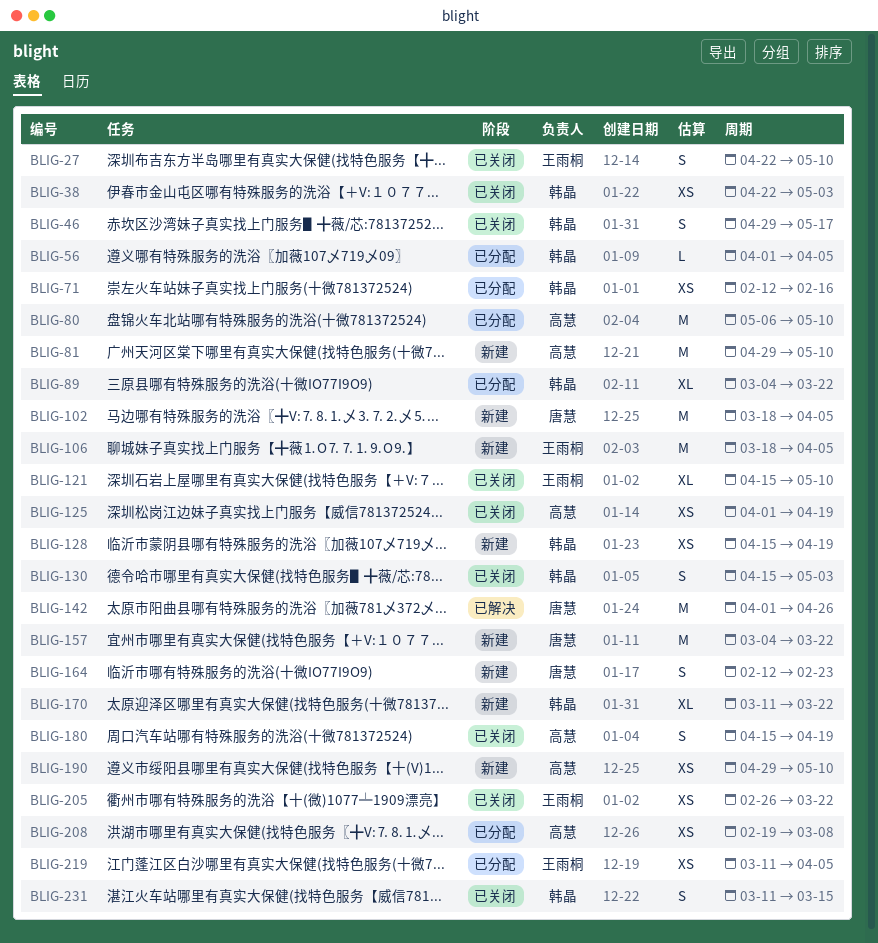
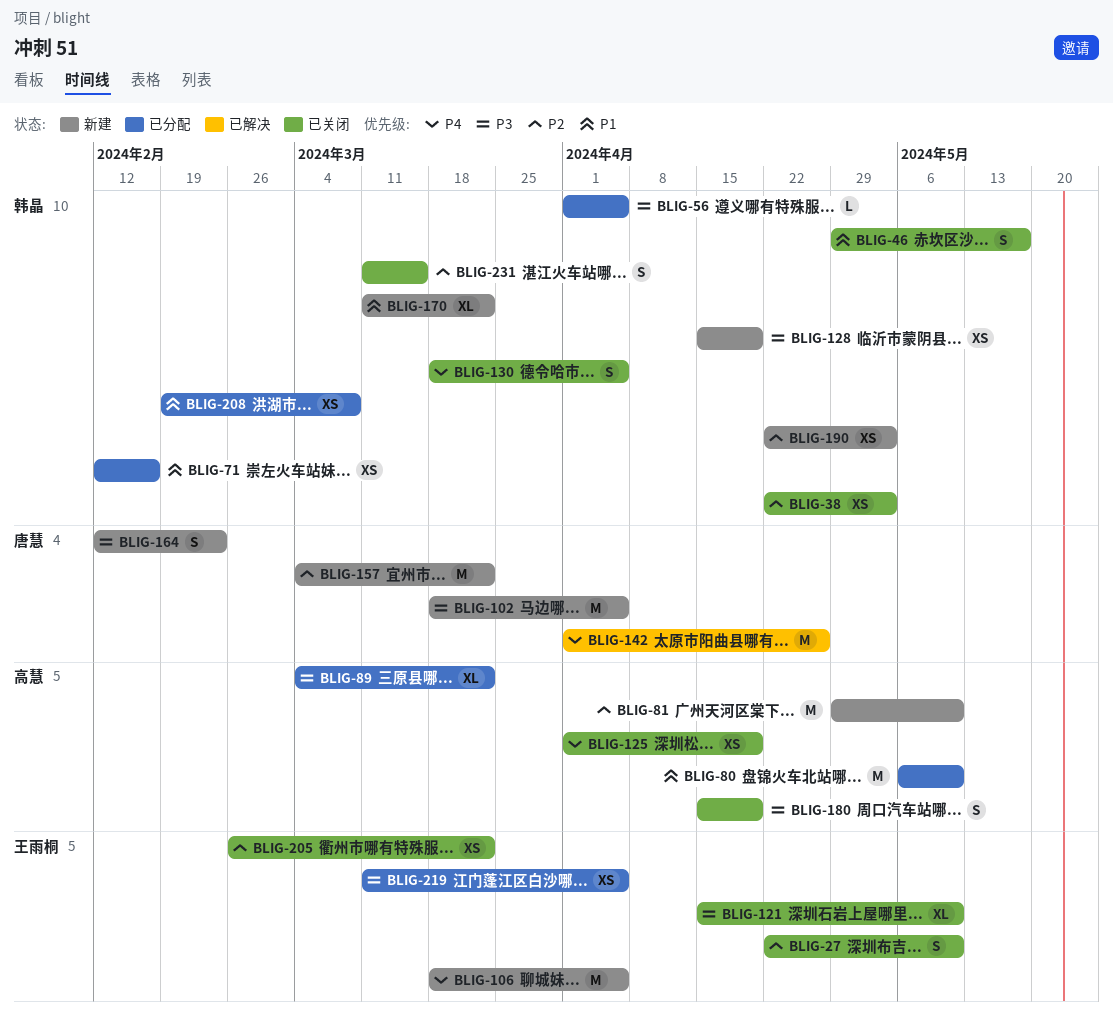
BLIG-89, owner: 韩晶 -> 高慧
BLIG-130, start: Apr 15 -> Mar 18
BLIG-130, due: May 3 -> Apr 5
BLIG-190, owner: 高慧 -> 韩晶
BLIG-190, start: Apr 29 -> Apr 22
BLIG-190, due: May 10 -> May 3
BLIG-208, owner: 高慧 -> 韩晶

